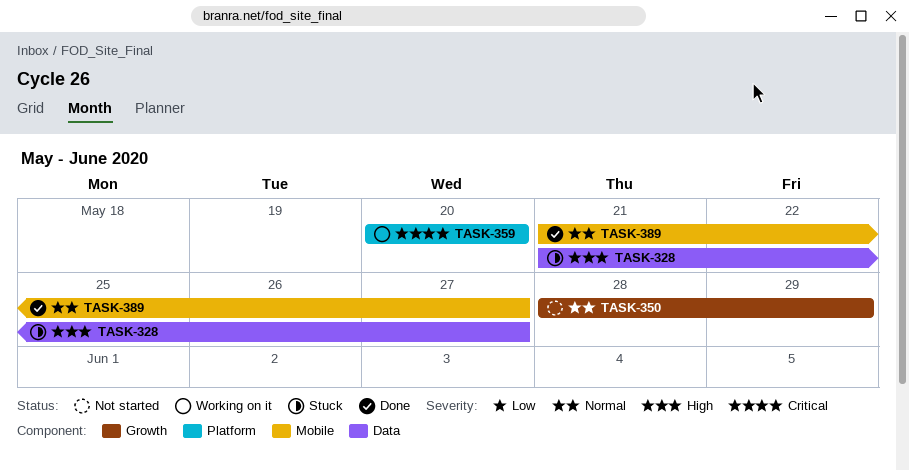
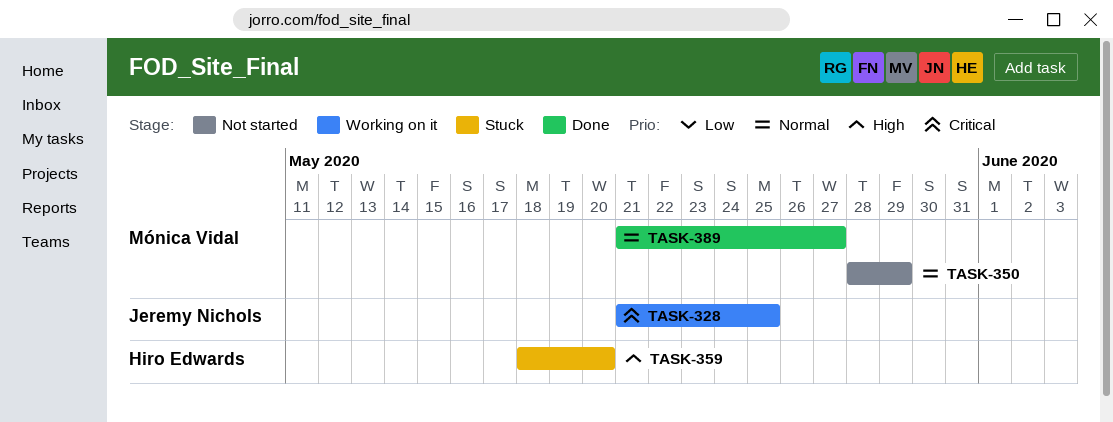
TASK-328, status: Stuck -> Working on it
TASK-328, priority: High -> Critical
TASK-328, due: May 27 -> May 25
TASK-359, status: Working on it -> Stuck
TASK-359, priority: Critical -> High
TASK-359, start: May 20 -> May 18

